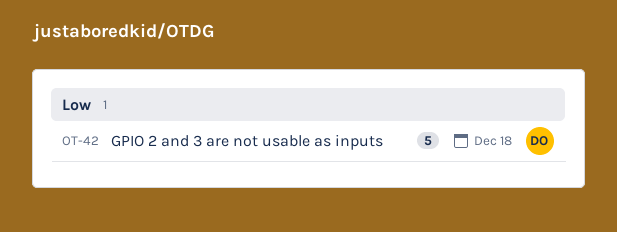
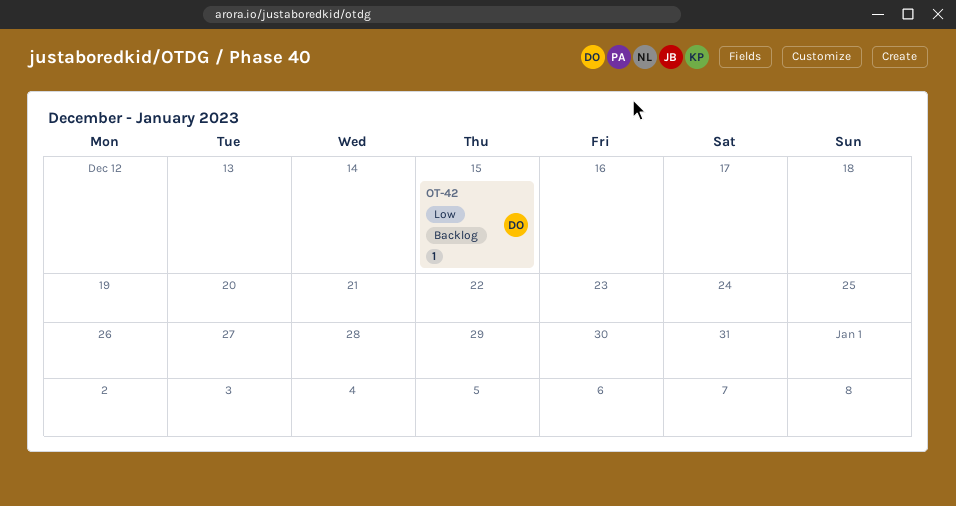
OT-42, estimate: 5 -> 1
OT-42, due: Dec 18 -> Dec 15

